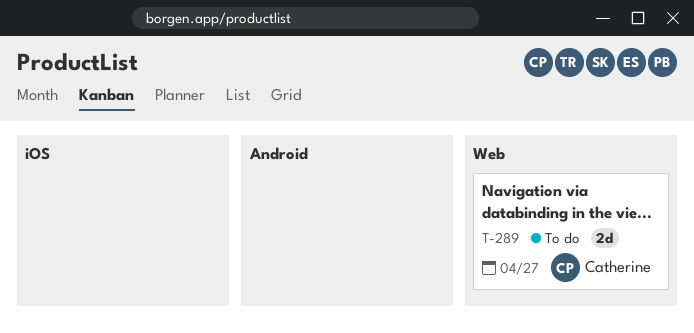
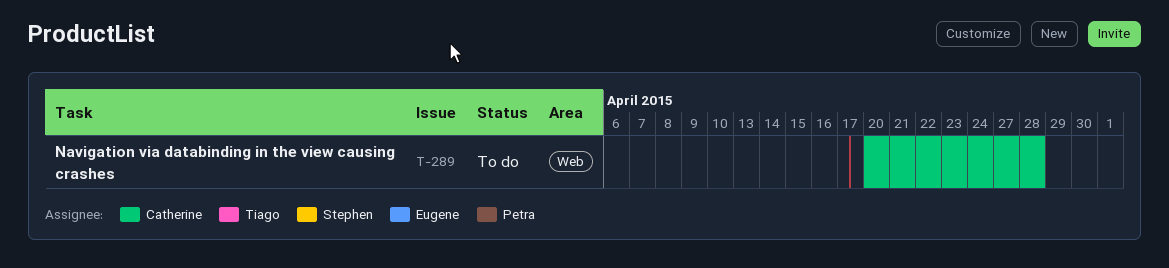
T-289, due: Apr 27 -> Apr 28

